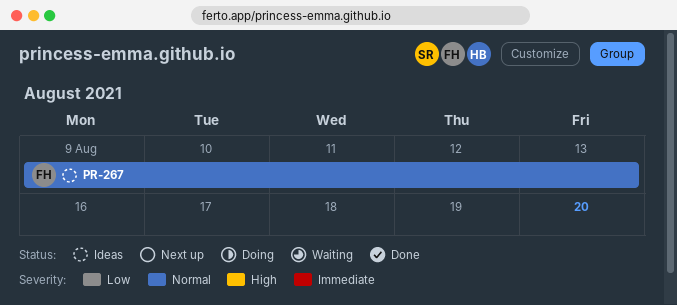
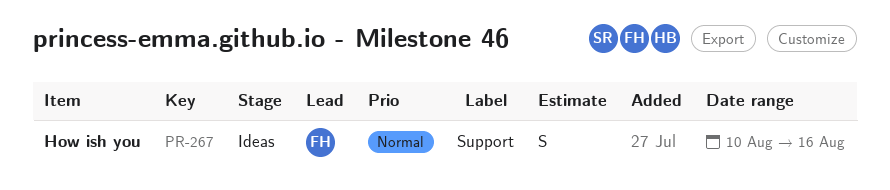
PR-267, start: Aug 9 -> Aug 10
PR-267, due: Aug 13 -> Aug 16

